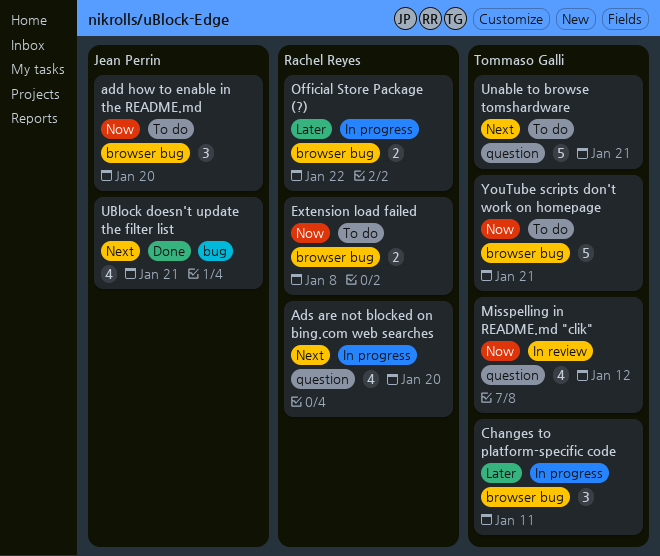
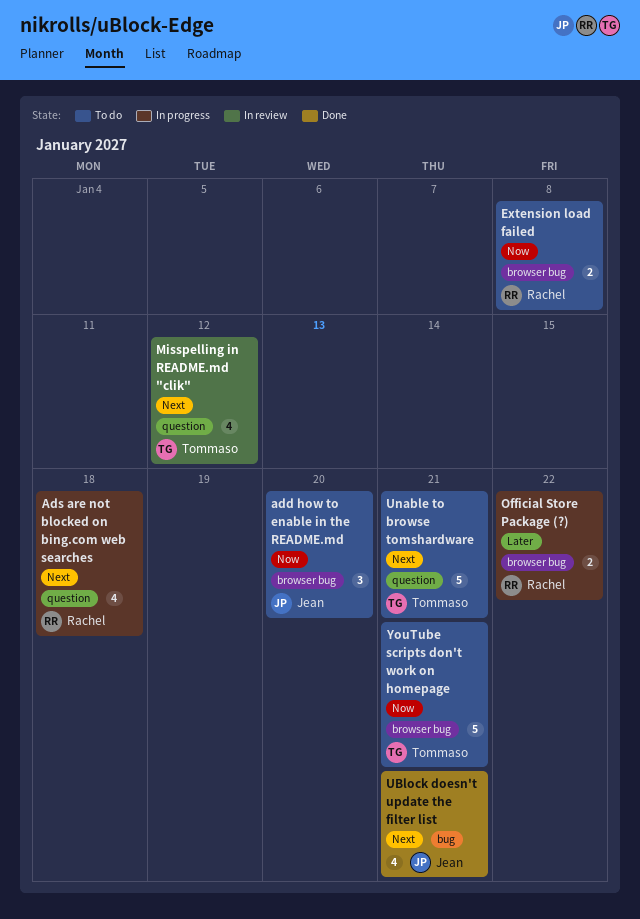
Ads are not blocked on bing.com web searches, due: Jan 20 -> Jan 18
Changes to platform-specific code: present -> none
Misspelling in README.md "clik", priority: Now -> Next

